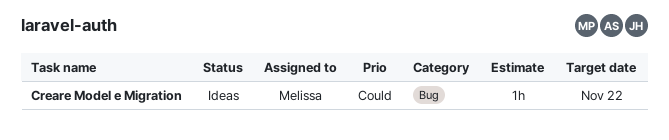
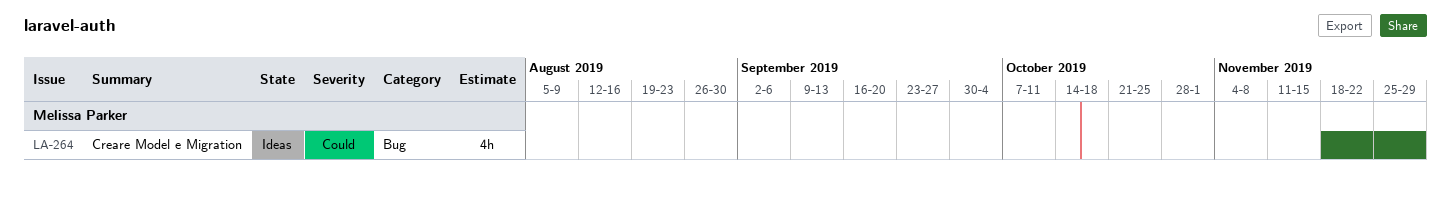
Creare Model e Migration, estimate: 1h -> 4h
Creare Model e Migration, due: Nov 22 -> Nov 29

